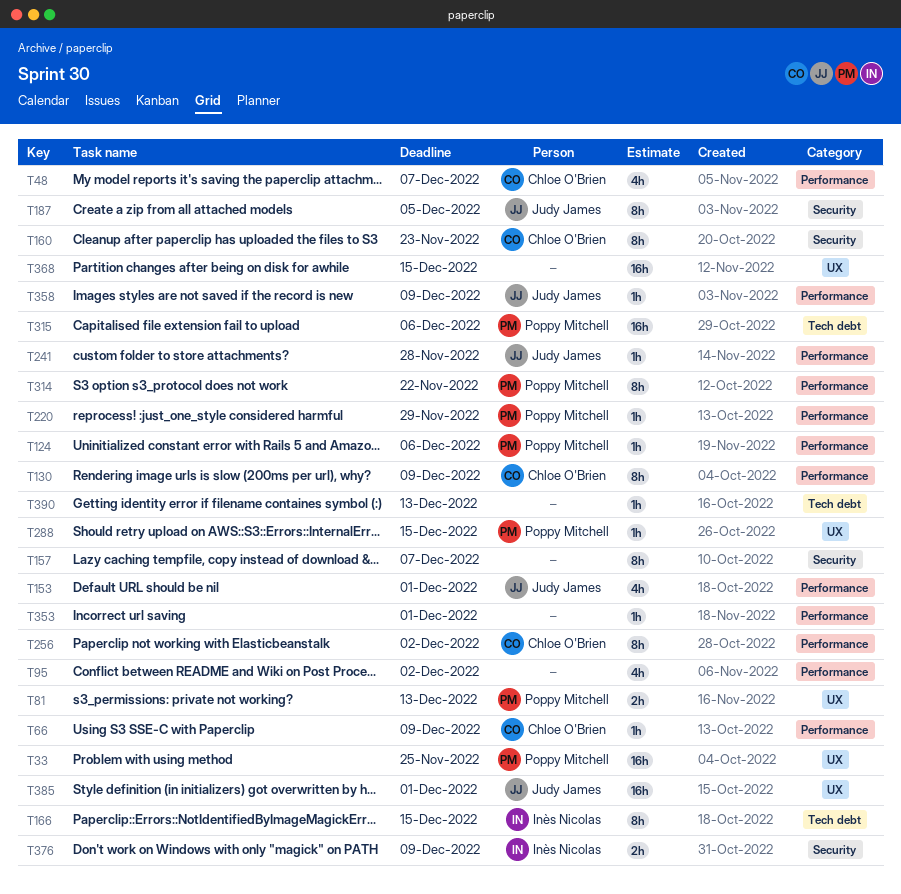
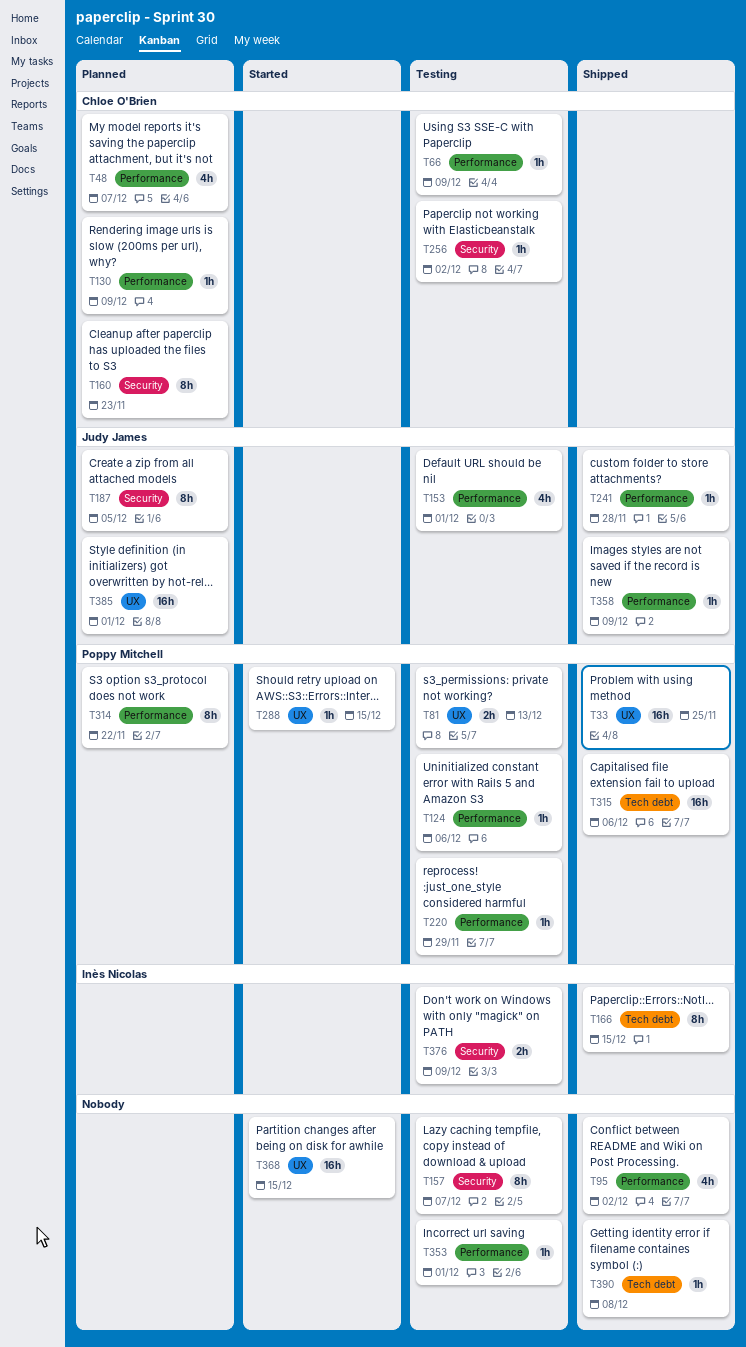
T130, estimate: 8h -> 1h
T256, label: Performance -> Security
T256, estimate: 8h -> 1h
T390, due: Dec 13 -> Dec 8

